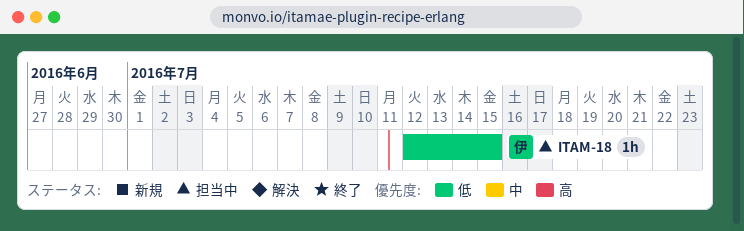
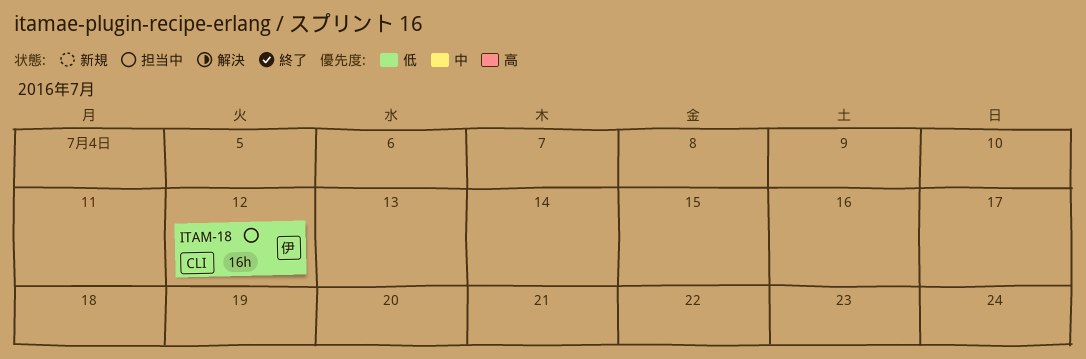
ITAM-18, estimate: 1h -> 16h
ITAM-18, due: Jul 15 -> Jul 12

